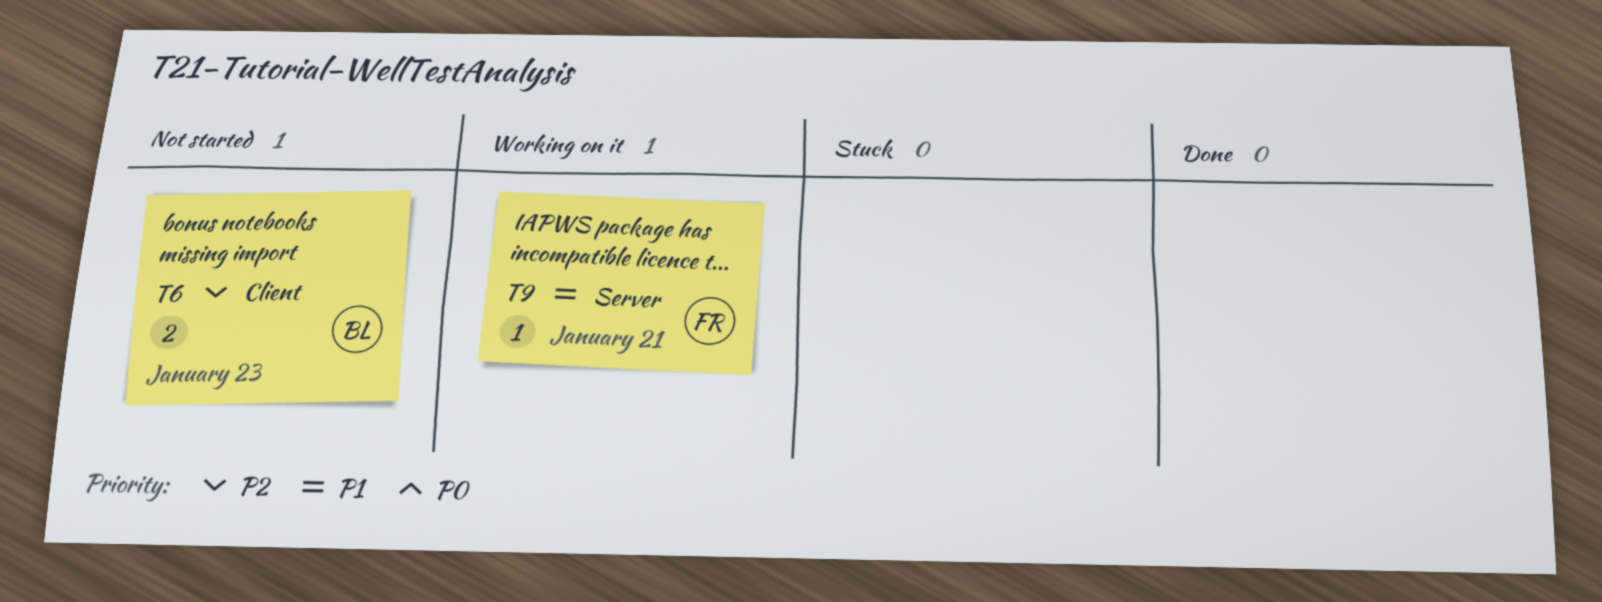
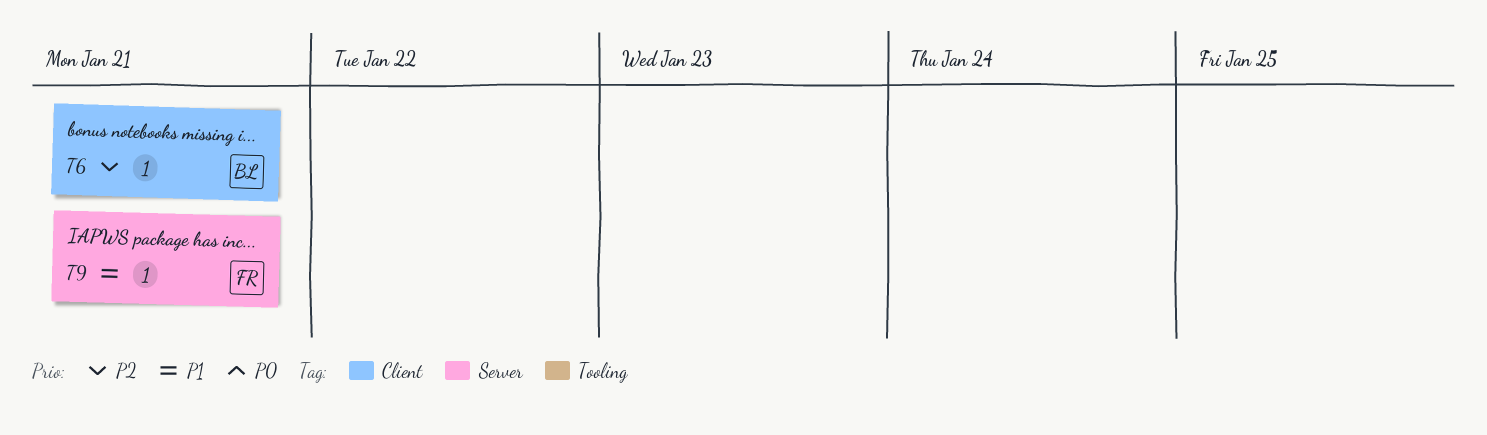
T6, estimate: 2 -> 1
T6, due: Jan 23 -> Jan 21

